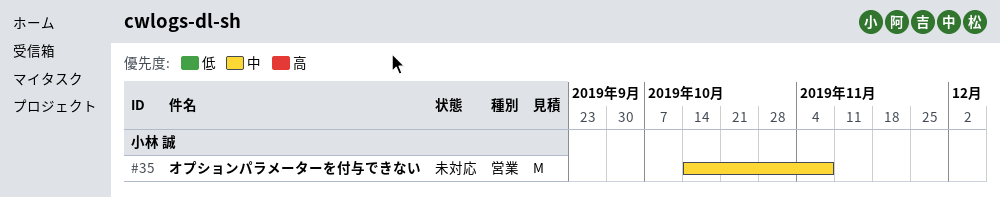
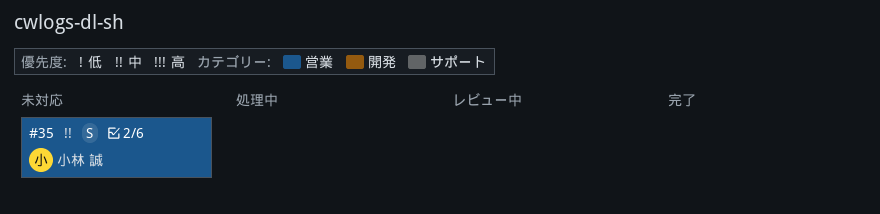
#35, estimate: M -> S

